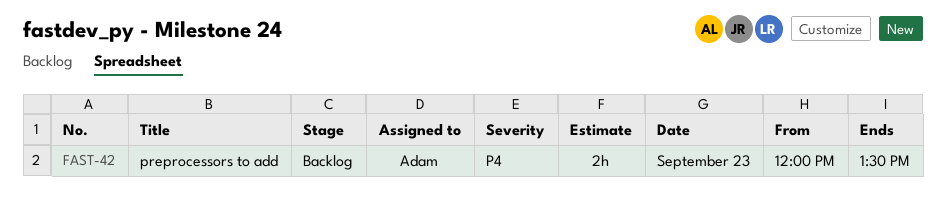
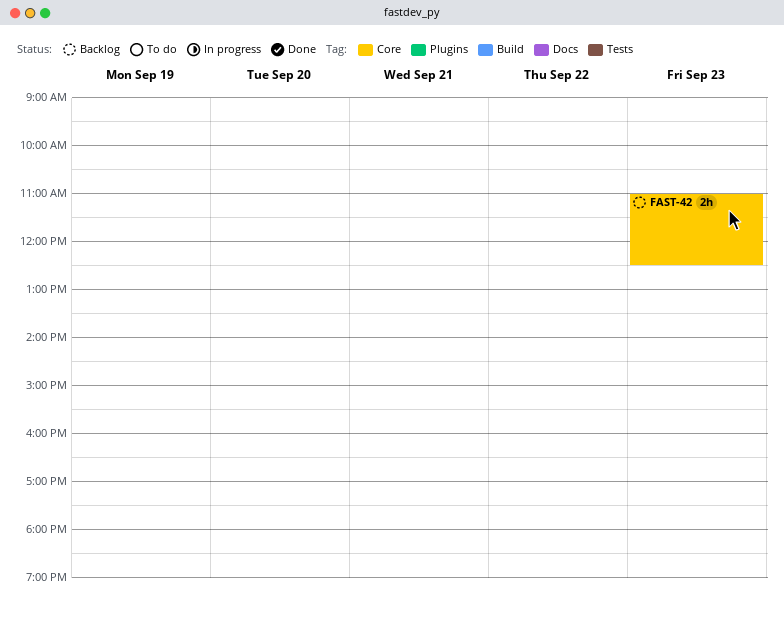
FAST-42, begins: 12:00 -> 11:00
FAST-42, ends: 13:30 -> 12:30

